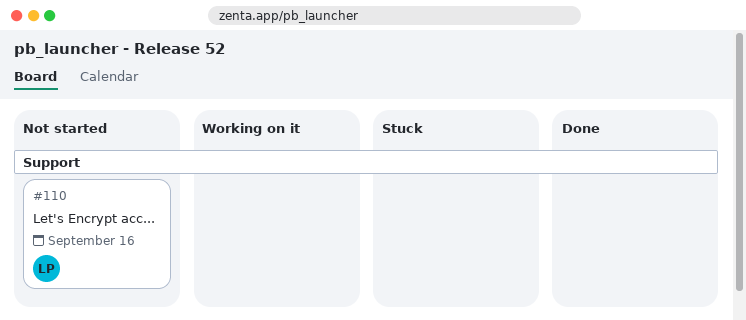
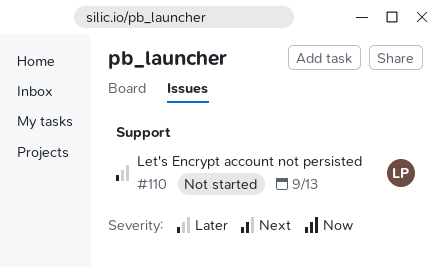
#110, due: Sep 16 -> Sep 13

